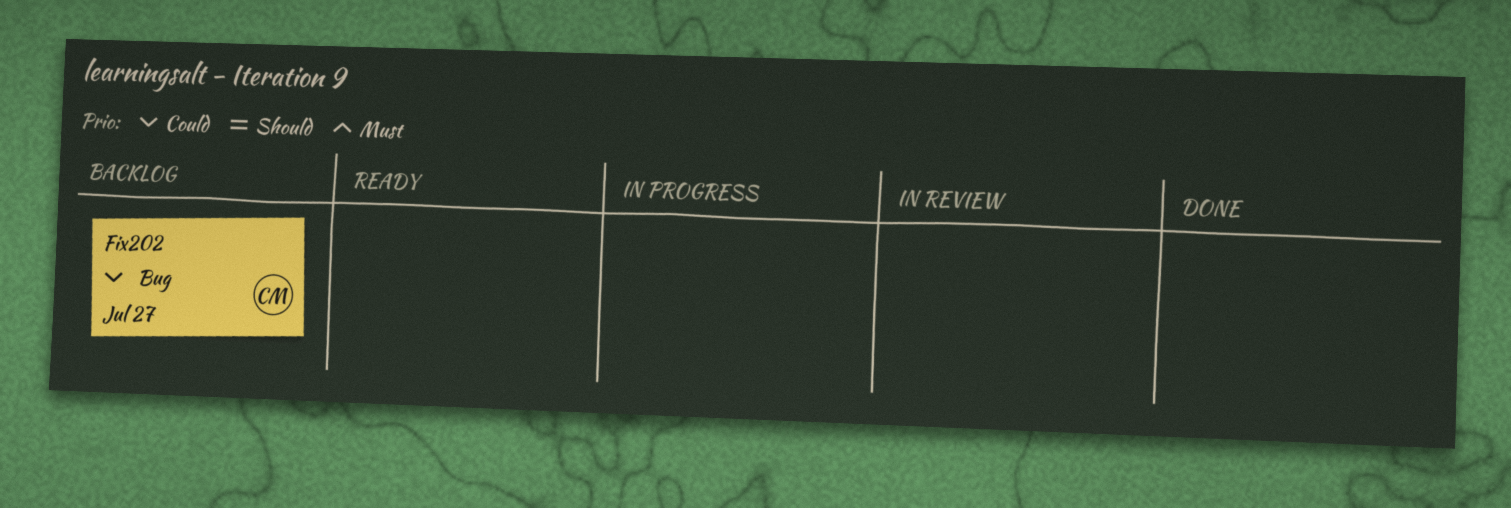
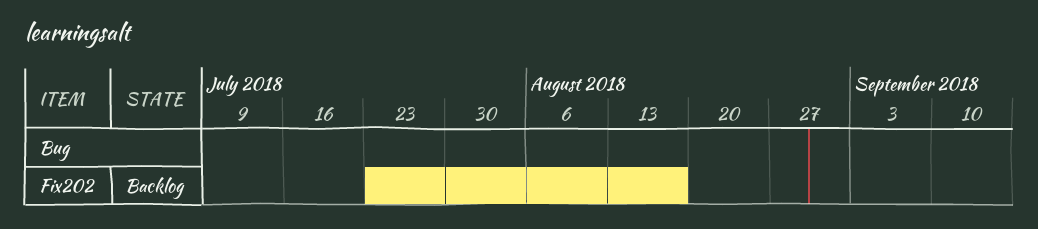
Fix202, due: Jul 27 -> Aug 17

